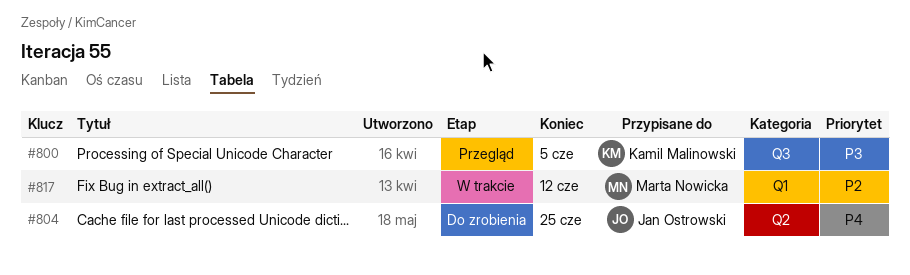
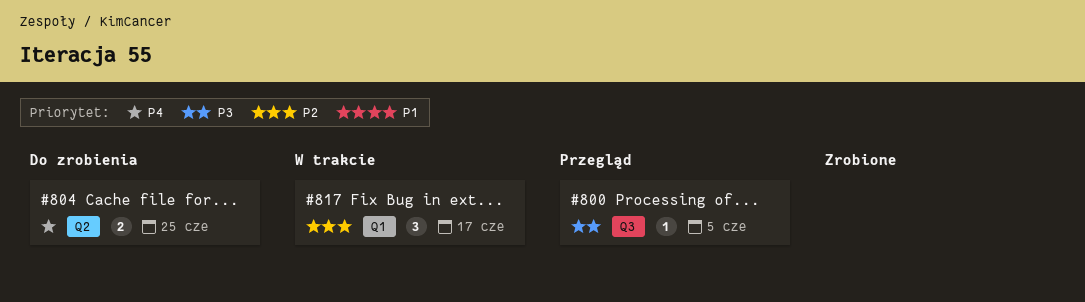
#817, due: Jun 12 -> Jun 17

